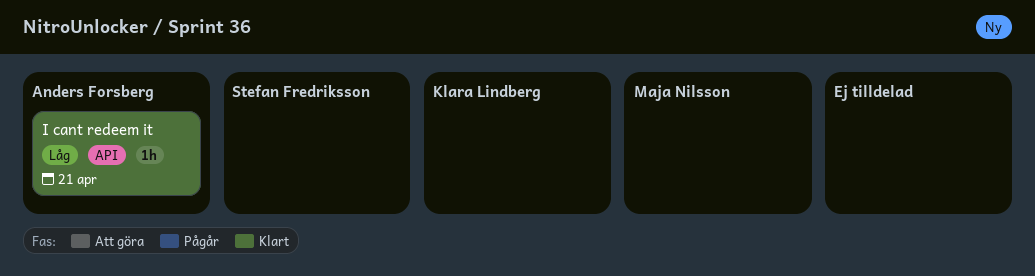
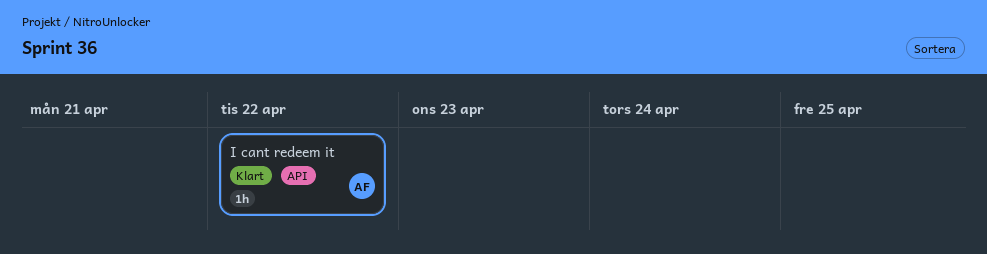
I cant redeem it, due: Apr 21 -> Apr 22

